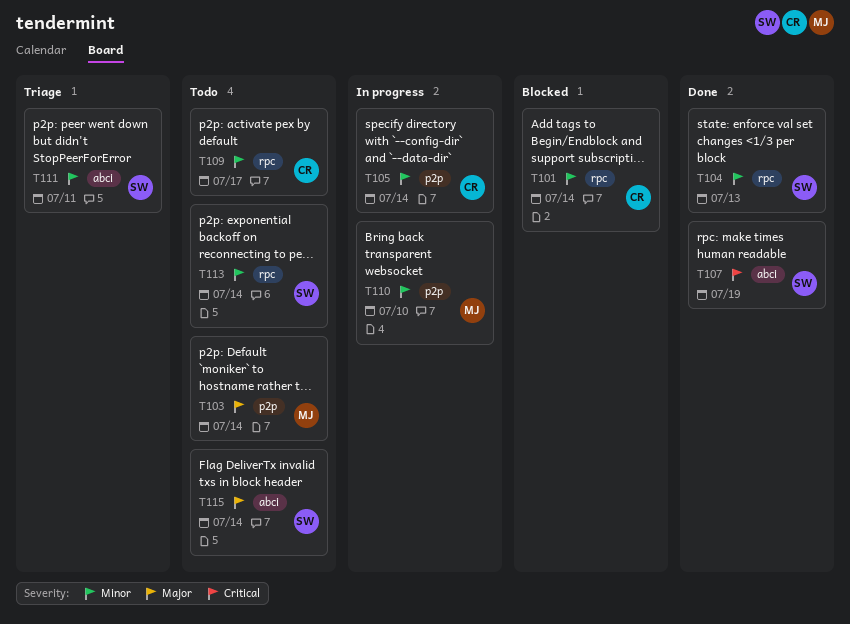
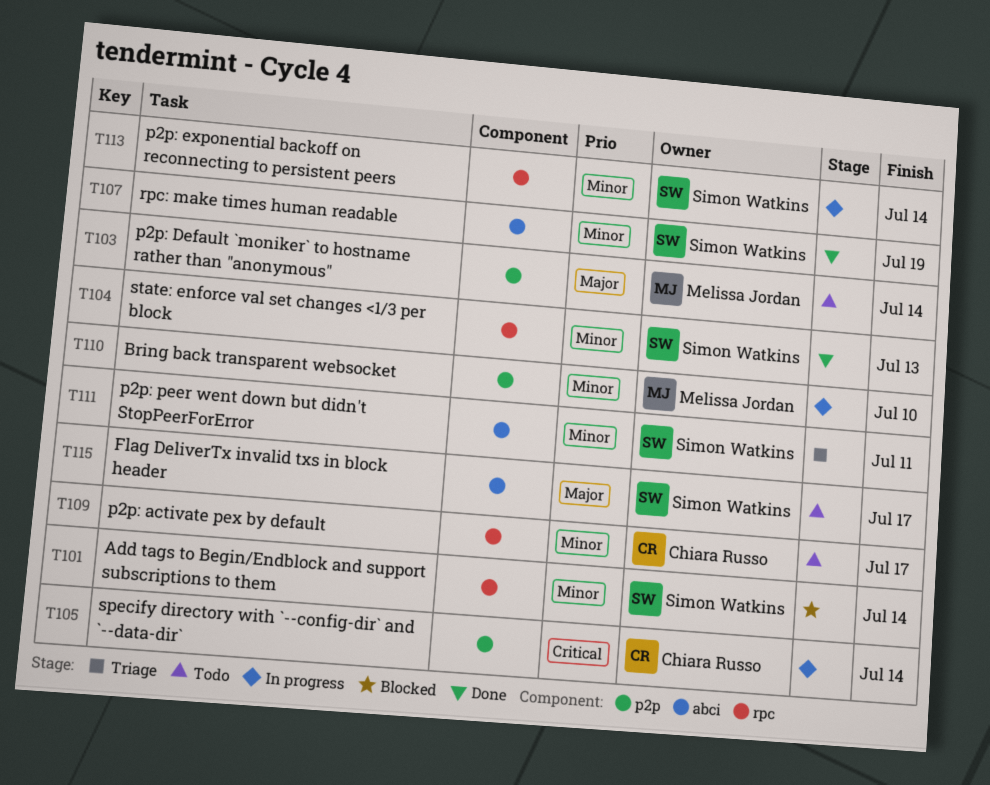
T101, owner: Chiara Russo -> Simon Watkins
T105, priority: Minor -> Critical
T107, priority: Critical -> Minor
T113, status: Todo -> In progress
T115, due: Jul 14 -> Jul 17

